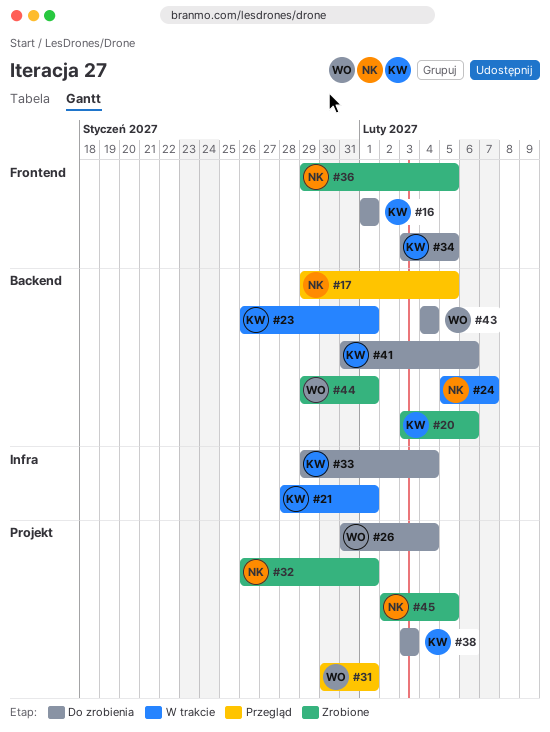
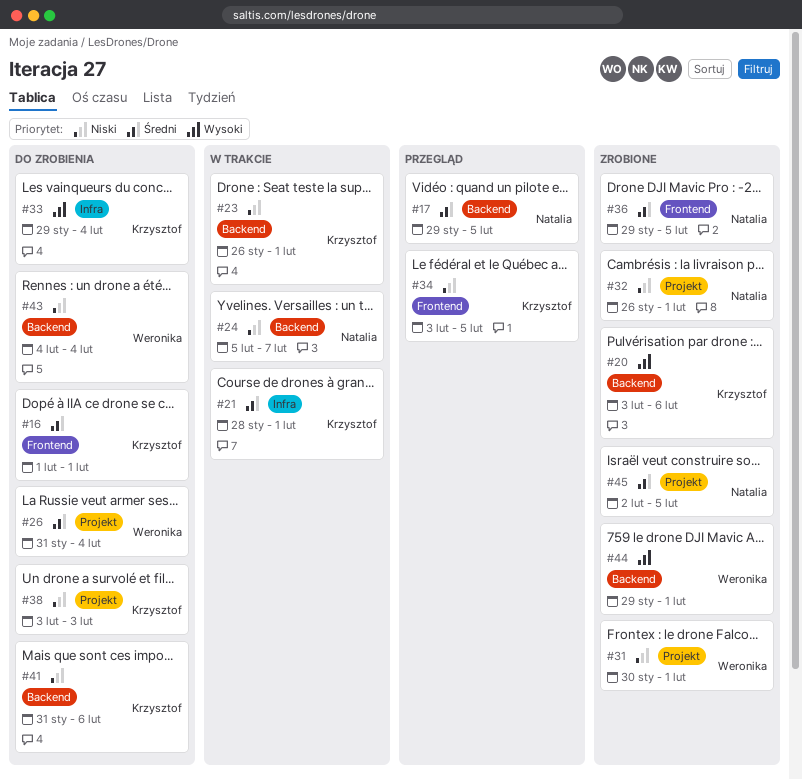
#31, status: Przegląd -> Zrobione
#34, status: Do zrobienia -> Przegląd

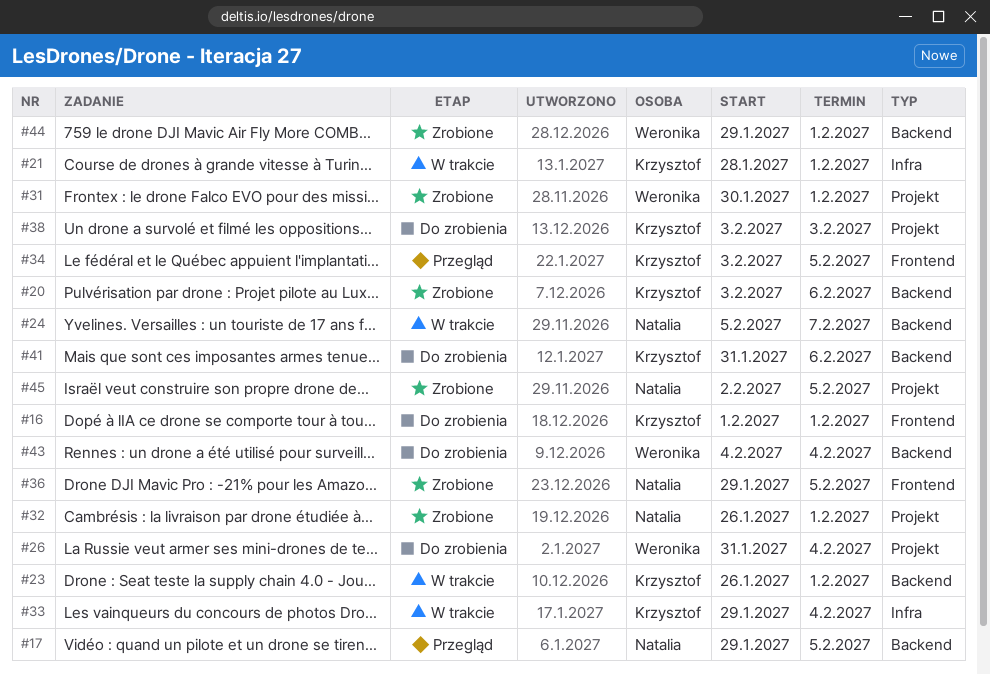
#33, status: Do zrobienia -> W trakcie

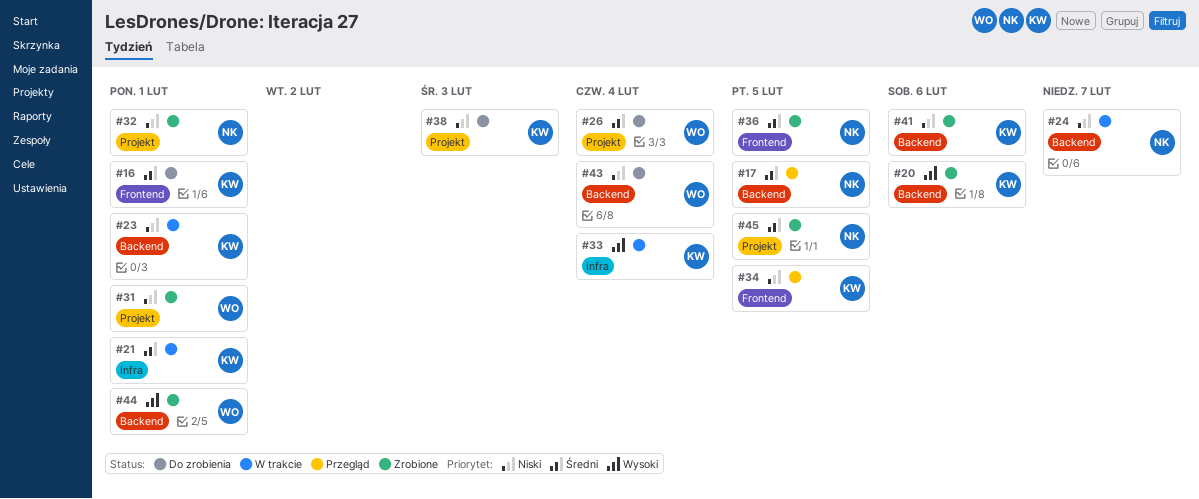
#41, status: Do zrobienia -> Zrobione

